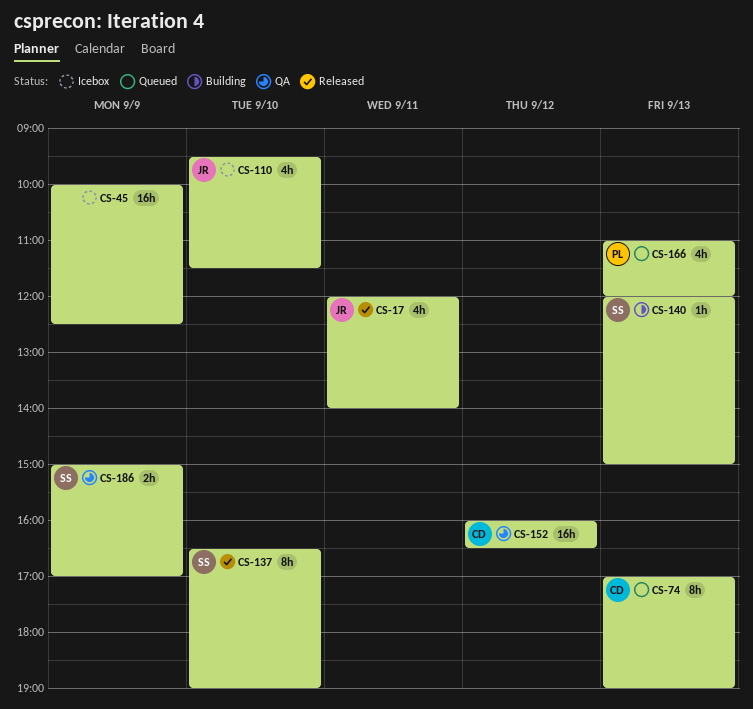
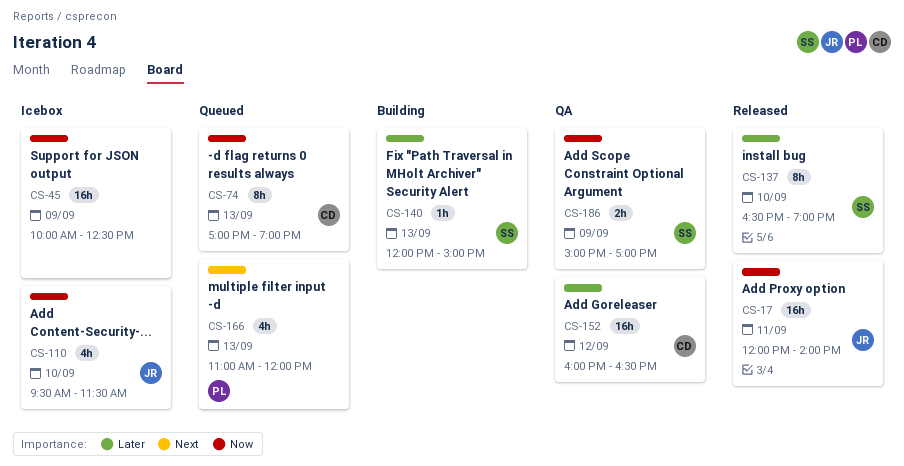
CS-17, estimate: 4h -> 16h

